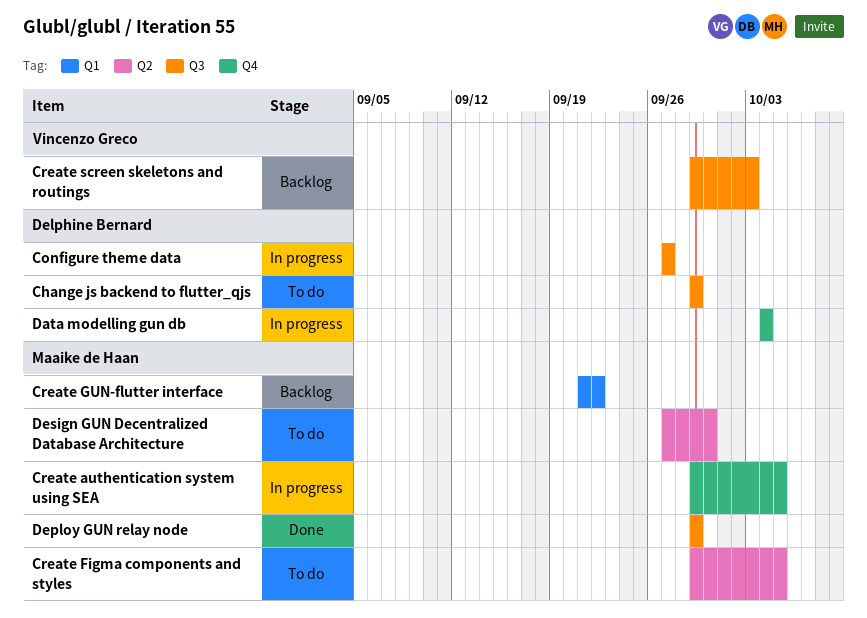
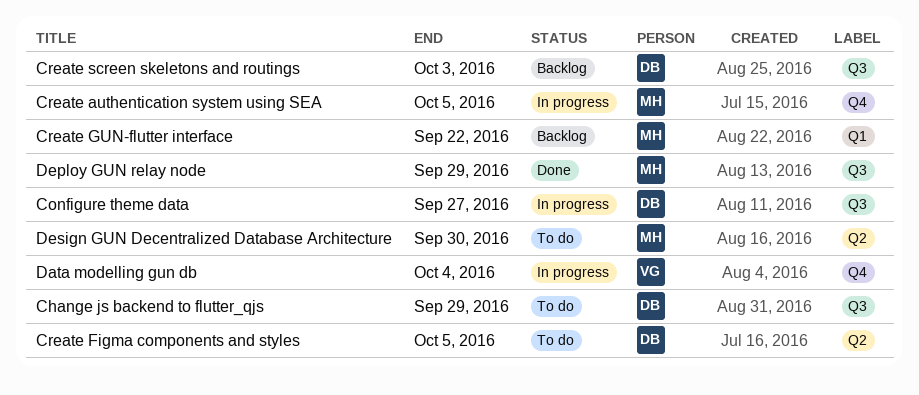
Create Figma components and styles, owner: Maaike de Haan -> Delphine Bernard
Create screen skeletons and routings, owner: Vincenzo Greco -> Delphine Bernard
Data modelling gun db, owner: Delphine Bernard -> Vincenzo Greco

